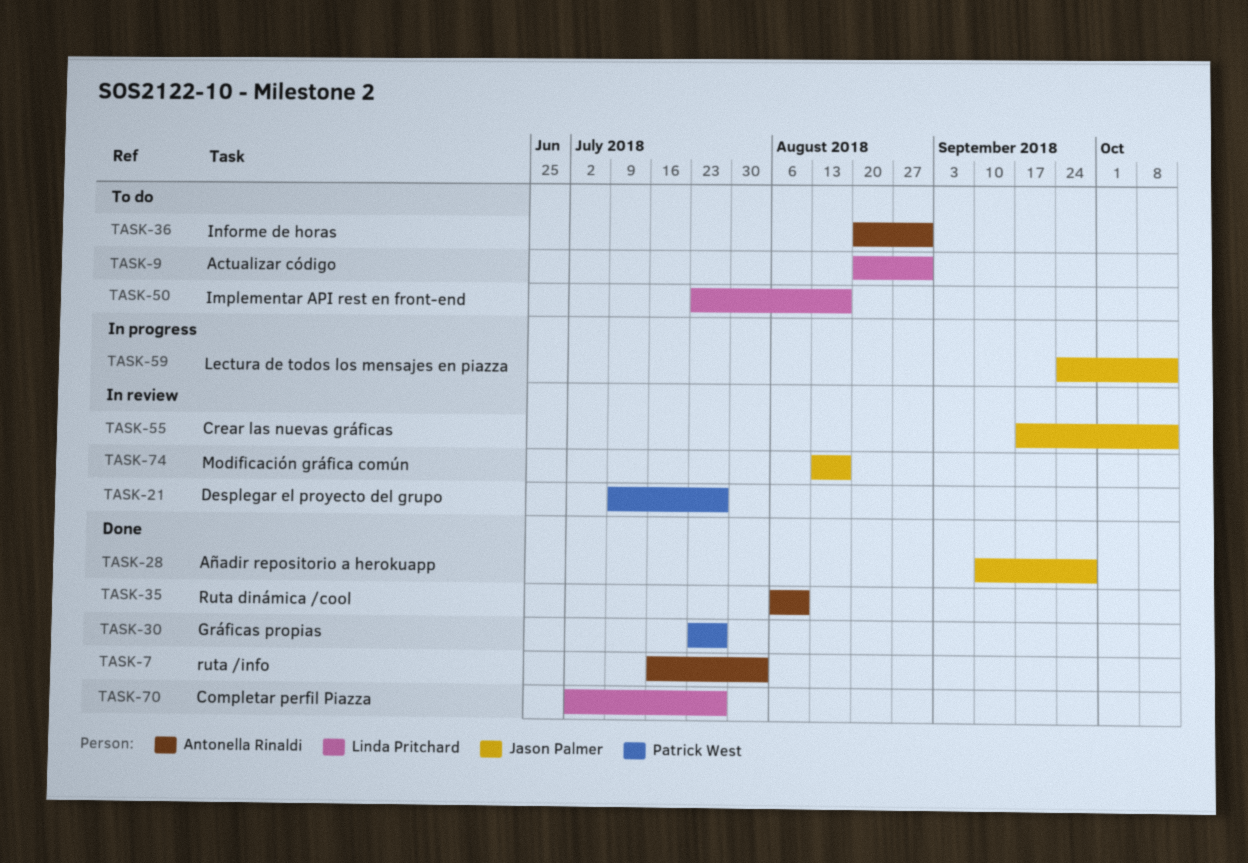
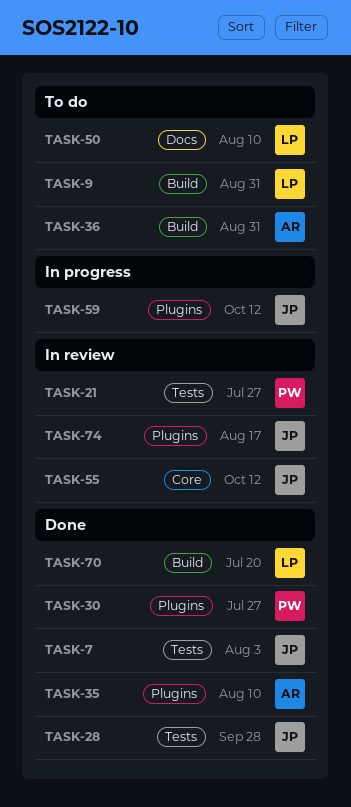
TASK-7, owner: Antonella Rinaldi -> Jason Palmer
TASK-50, due: Aug 17 -> Aug 10
TASK-70, due: Jul 27 -> Jul 20

